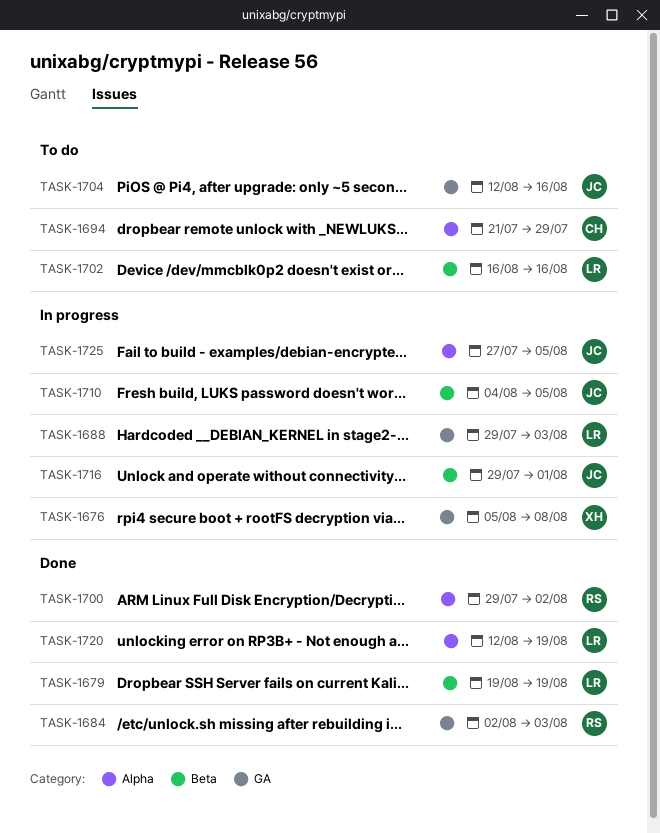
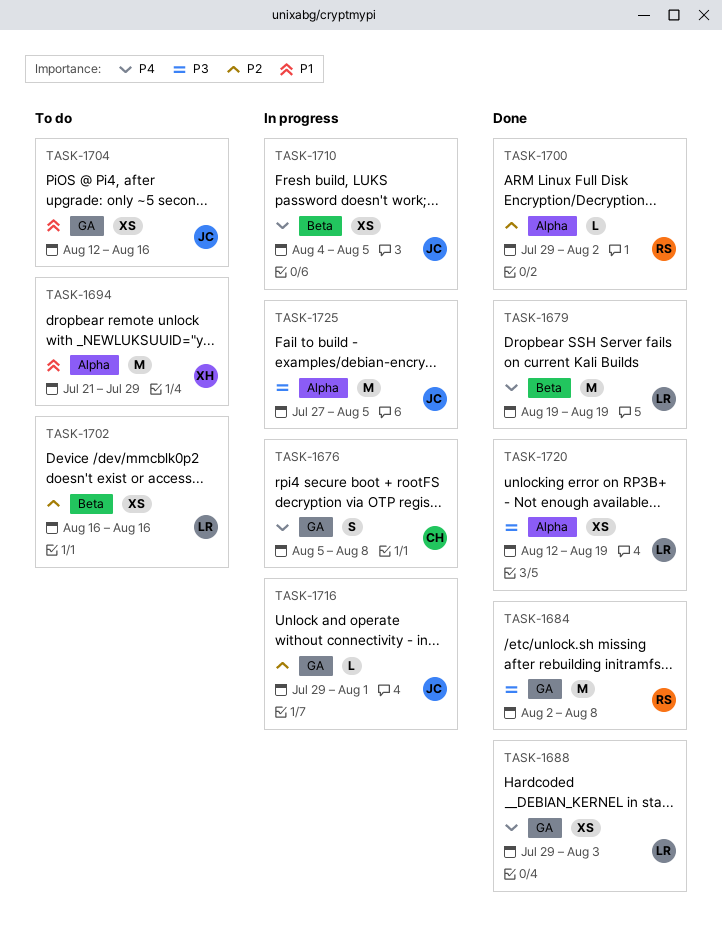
TASK-1676, owner: XH -> CH
TASK-1684, due: Aug 3 -> Aug 8
TASK-1688, status: In progress -> Done
TASK-1694, owner: CH -> XH
TASK-1716, label: Beta -> GA

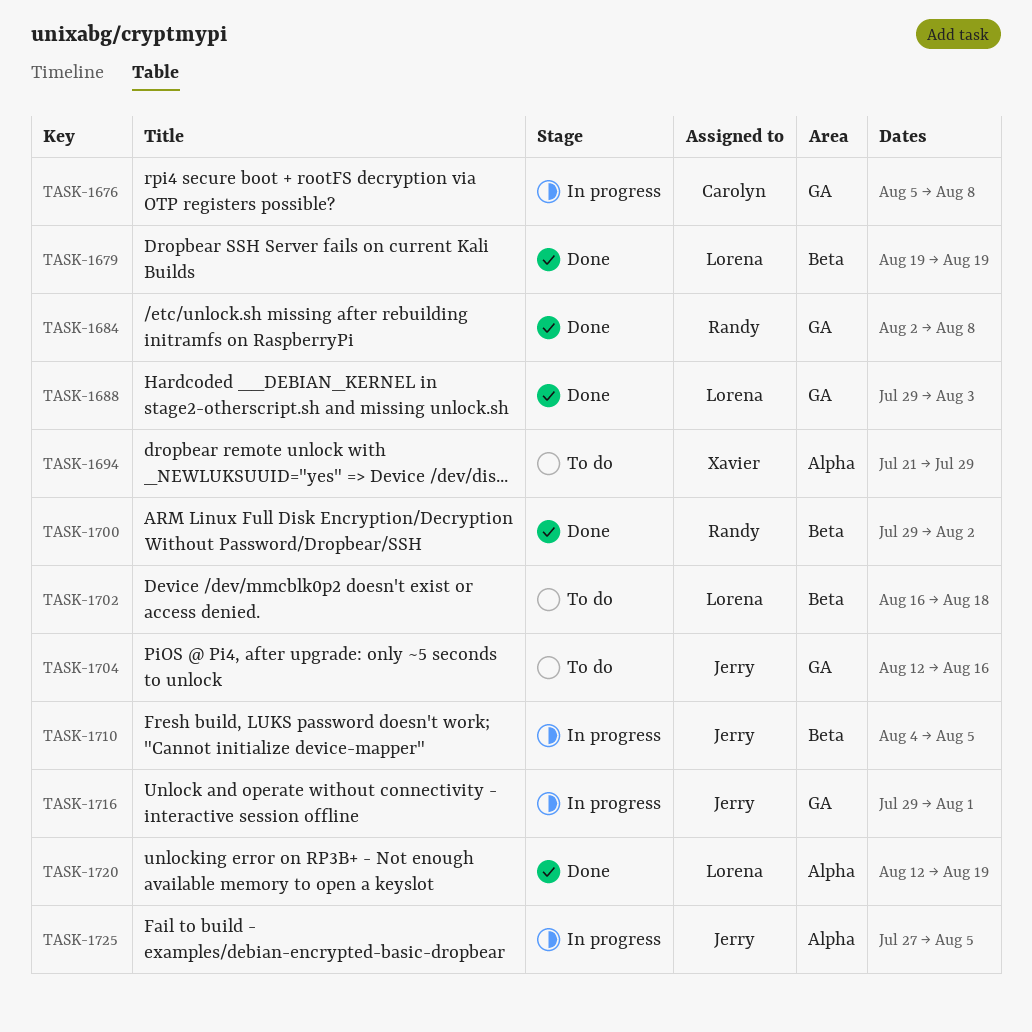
TASK-1700, label: Alpha -> Beta
TASK-1702, due: Aug 16 -> Aug 18

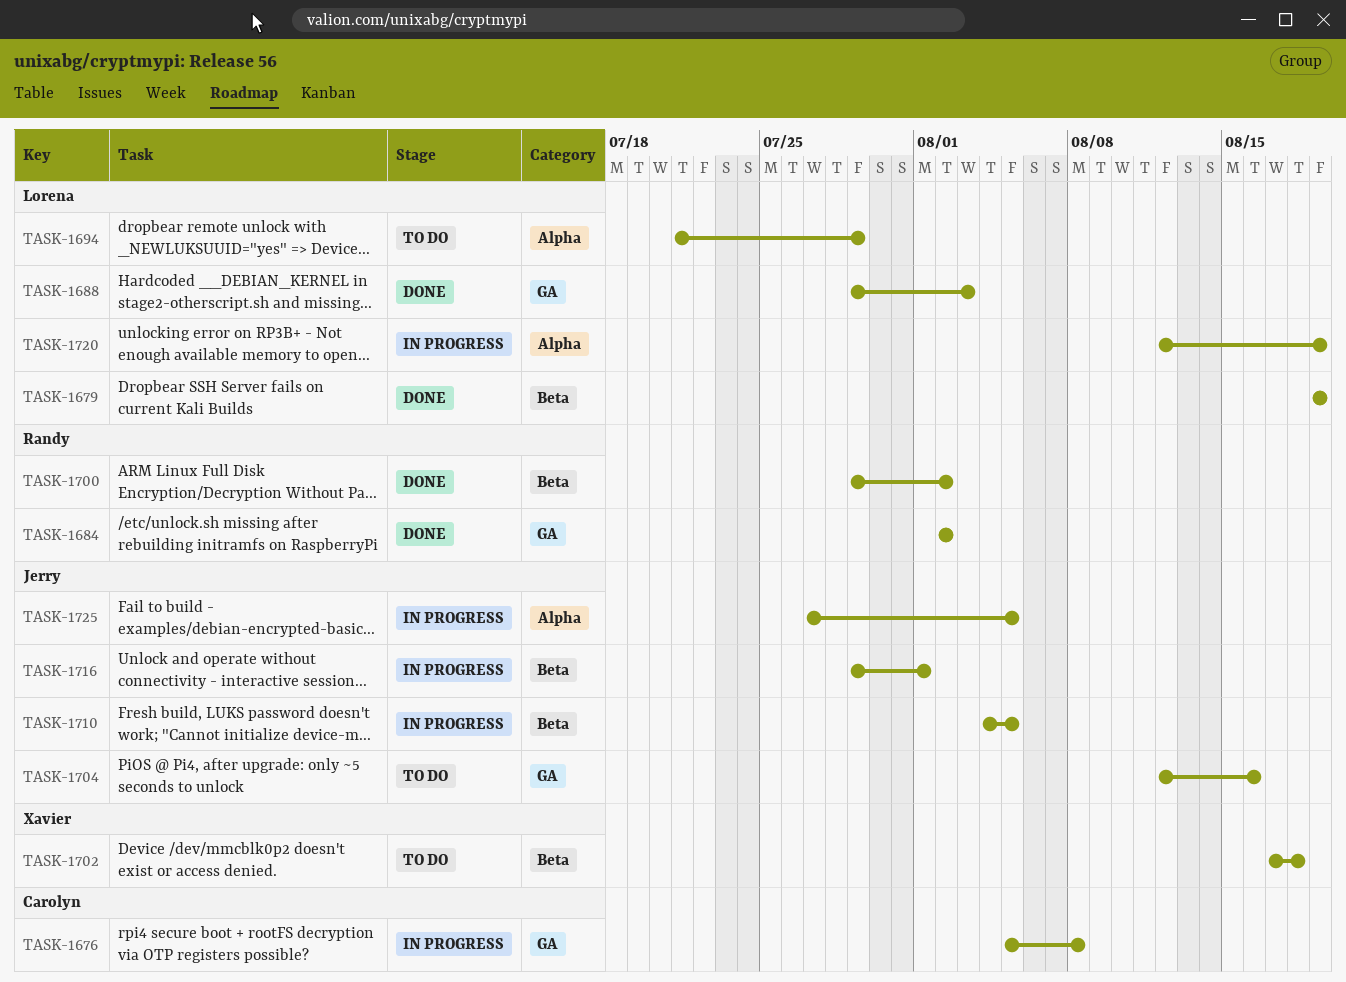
TASK-1684, due: Aug 8 -> Aug 2
TASK-1694, owner: Xavier -> Lorena
TASK-1702, owner: Lorena -> Xavier
TASK-1702, start: Aug 16 -> Aug 17
TASK-1716, label: GA -> Beta
TASK-1720, status: Done -> In progress

